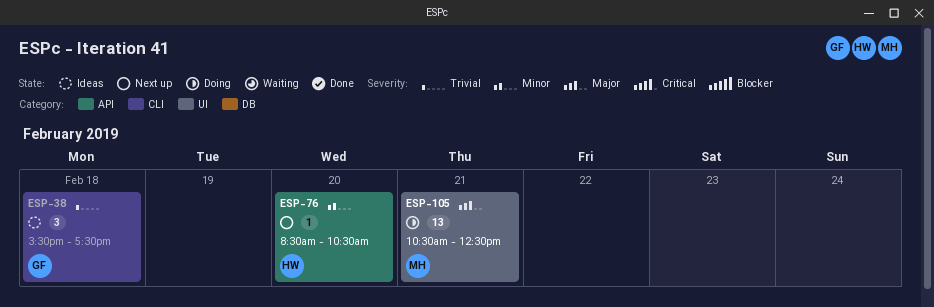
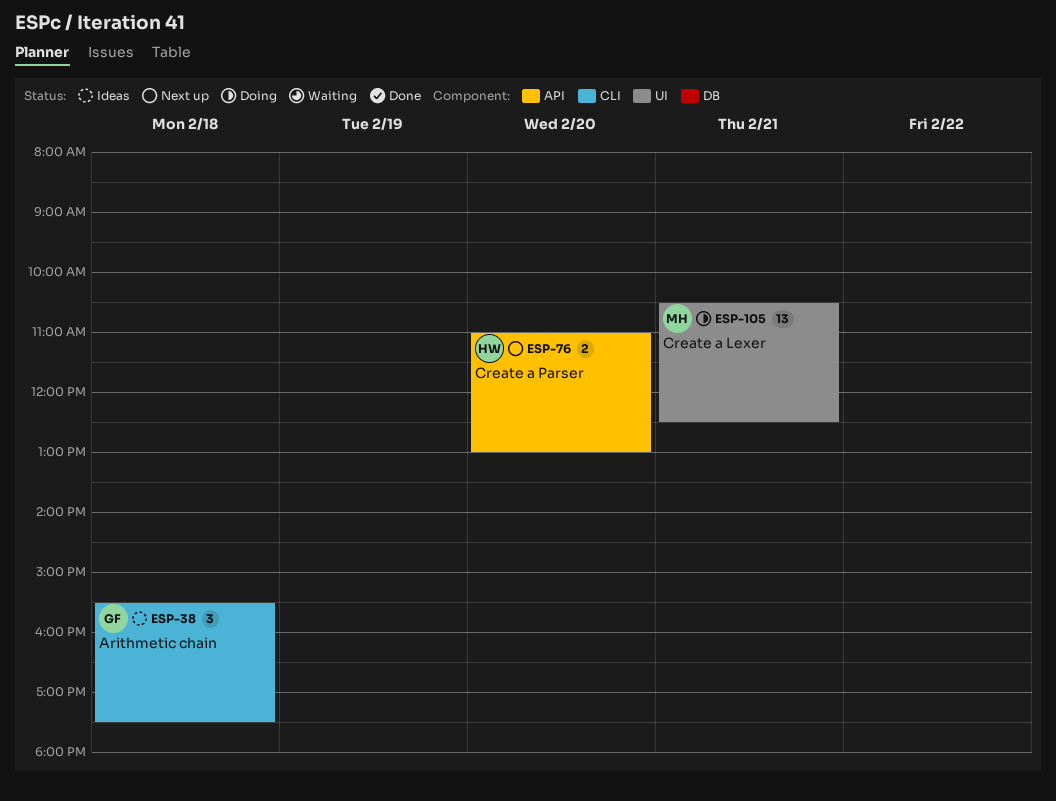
ESP-76, estimate: 1 -> 2
ESP-76, begins: 08:30 -> 11:00
ESP-76, ends: 10:30 -> 13:00

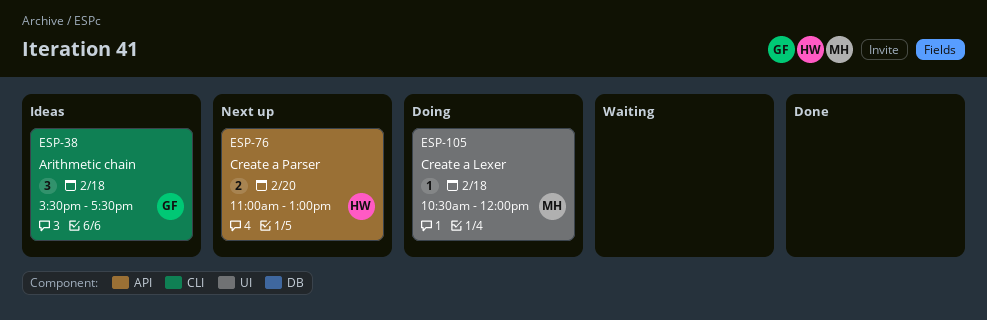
ESP-105, estimate: 13 -> 1
ESP-105, day: Feb 21 -> Feb 18
ESP-105, ends: 12:30 -> 12:00

